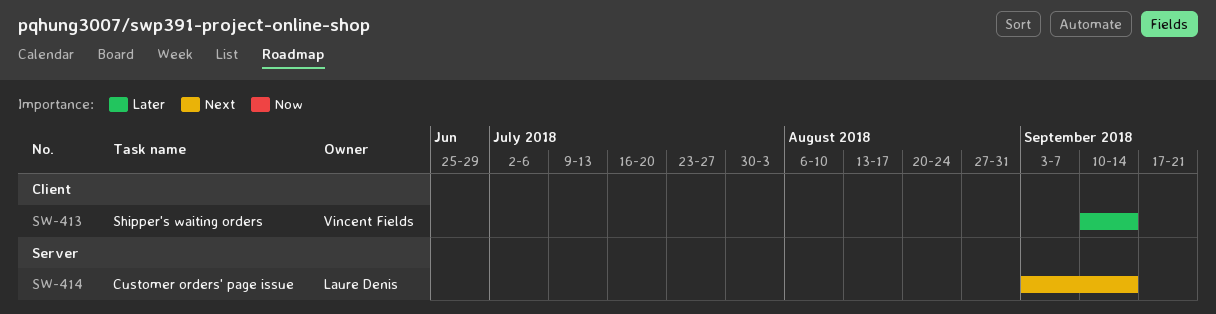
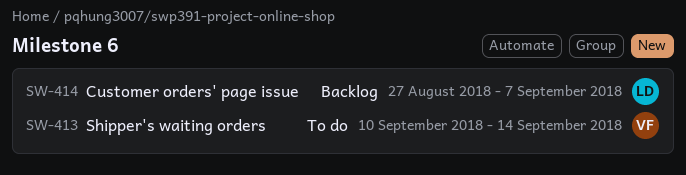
SW-414, start: Sep 3 -> Aug 27
SW-414, due: Sep 14 -> Sep 7

